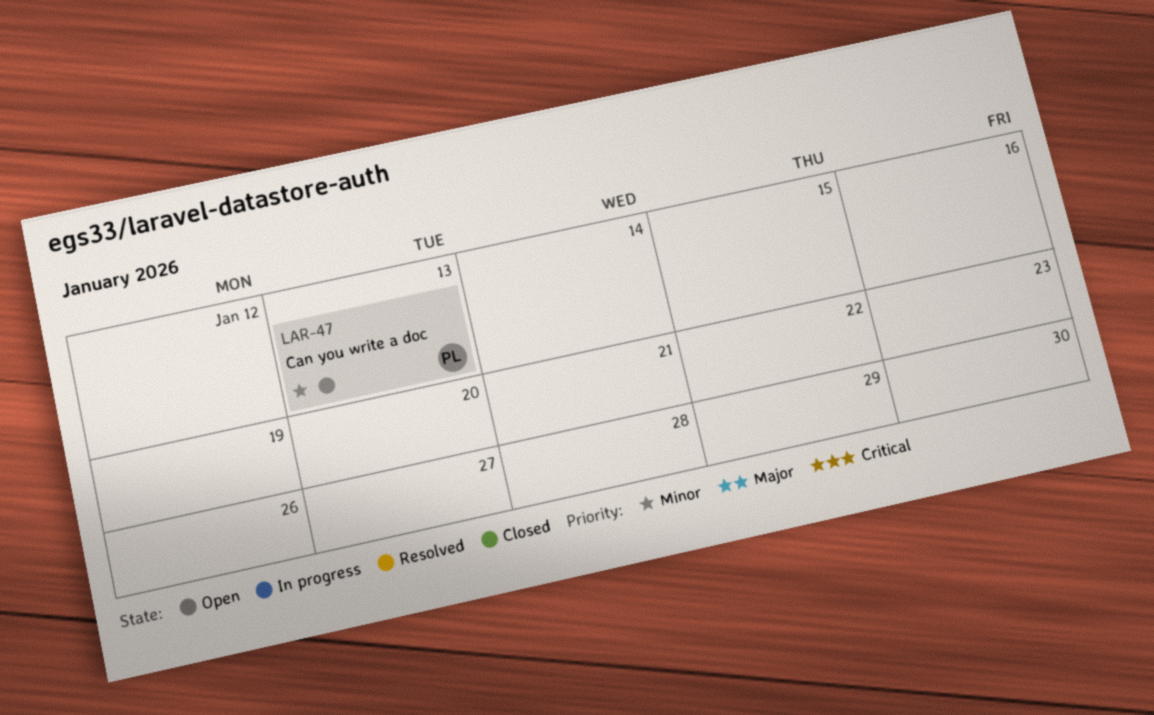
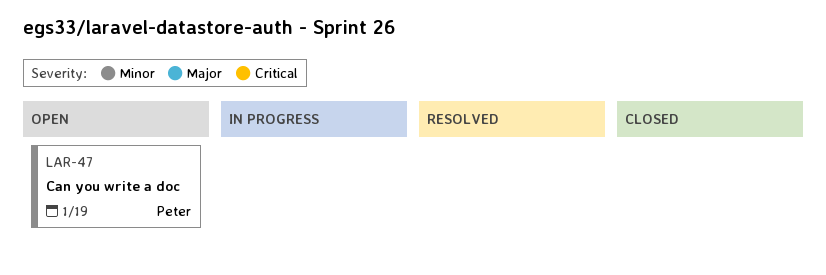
LAR-47, due: Jan 13 -> Jan 19

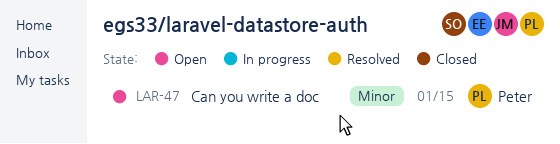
LAR-47, due: Jan 19 -> Jan 15

